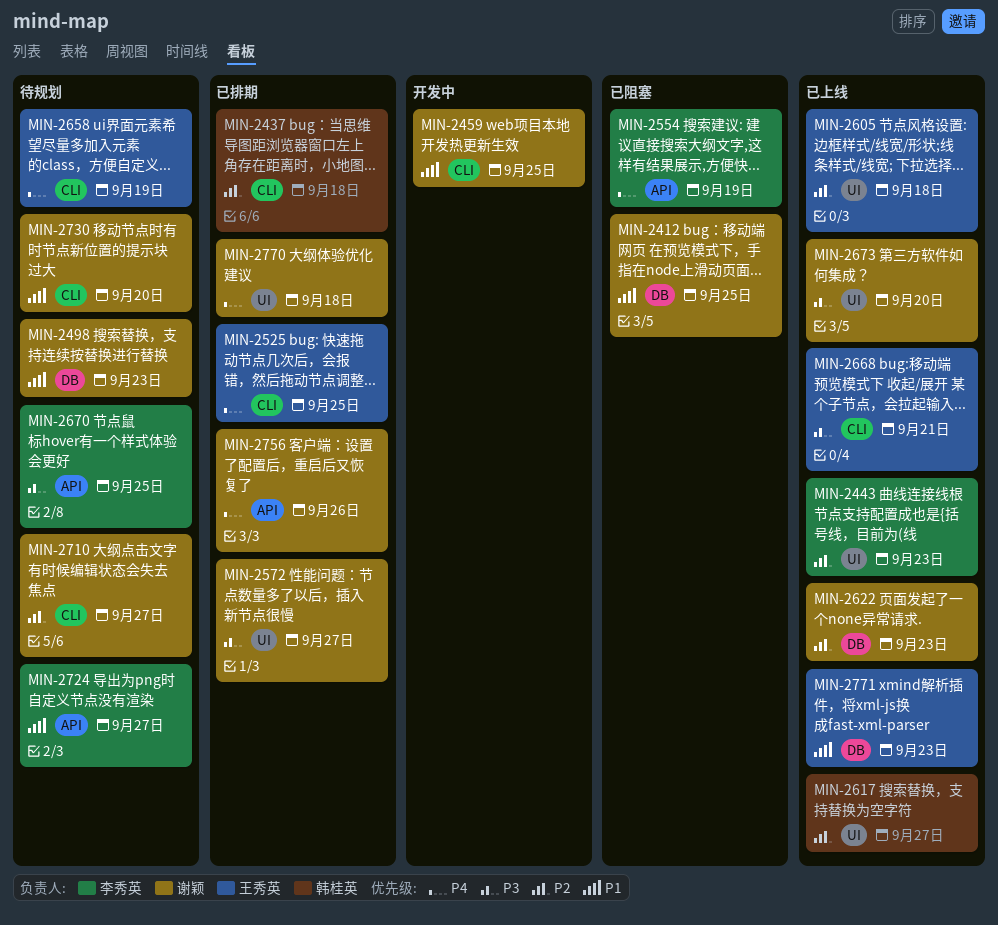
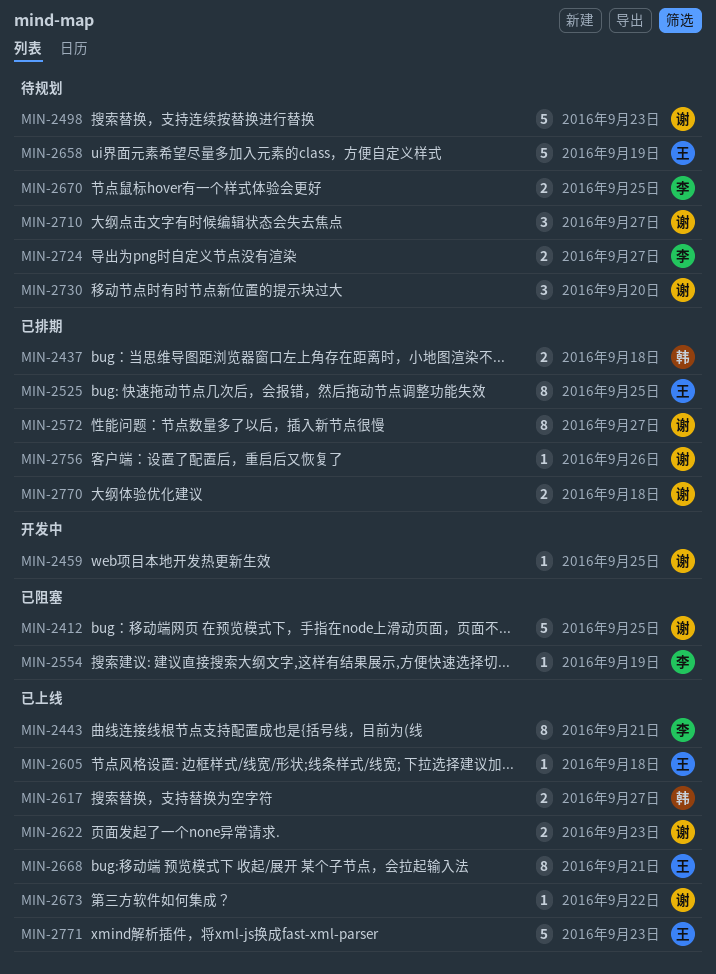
MIN-2443, due: Sep 23 -> Sep 21
MIN-2673, due: Sep 20 -> Sep 22

